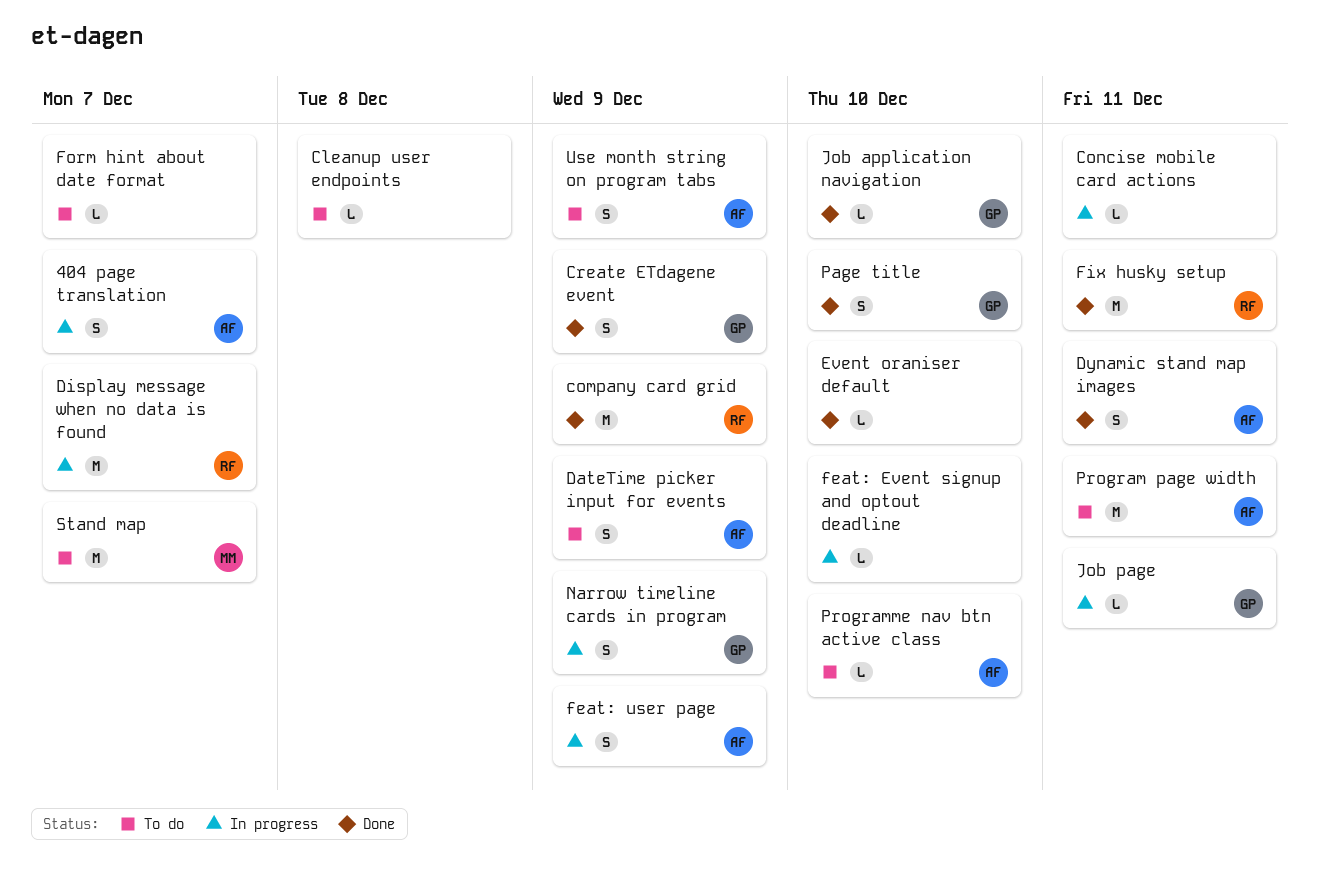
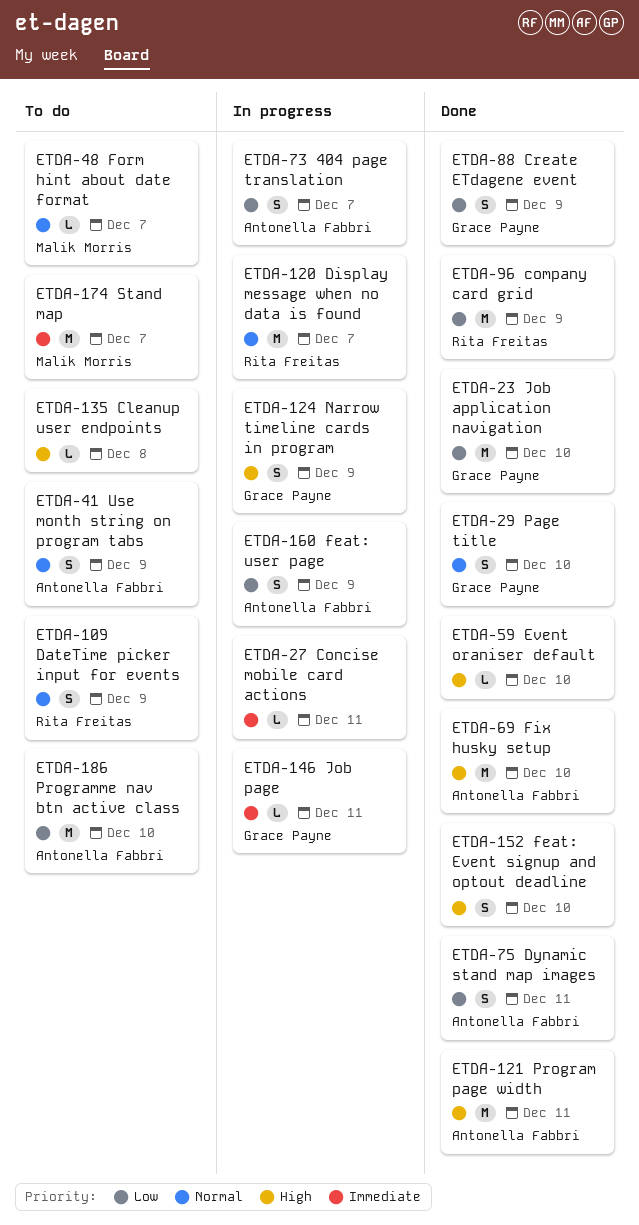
DateTime picker input for events, owner: Antonella Fabbri -> Rita Freitas
feat: Event signup and optout deadline, status: In progress -> Done
feat: Event signup and optout deadline, estimate: L -> S
Fix husky setup, owner: Rita Freitas -> Antonella Fabbri
Fix husky setup, due: Dec 11 -> Dec 10
Form hint about date format, owner: none -> Malik Morris
Job application navigation, estimate: L -> M
Program page width, status: To do -> Done
Programme nav btn active class, estimate: L -> M

